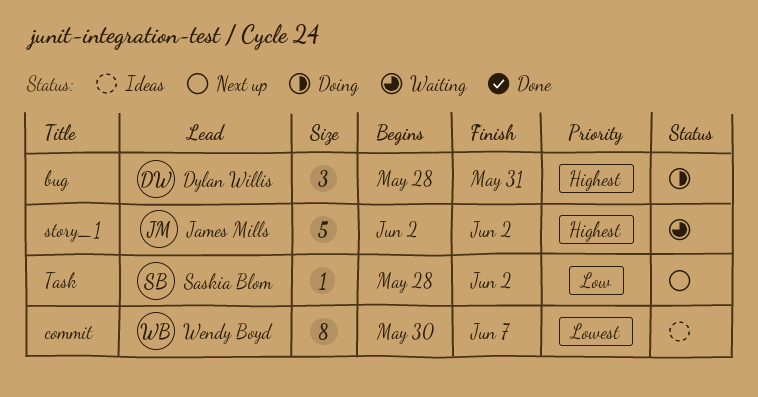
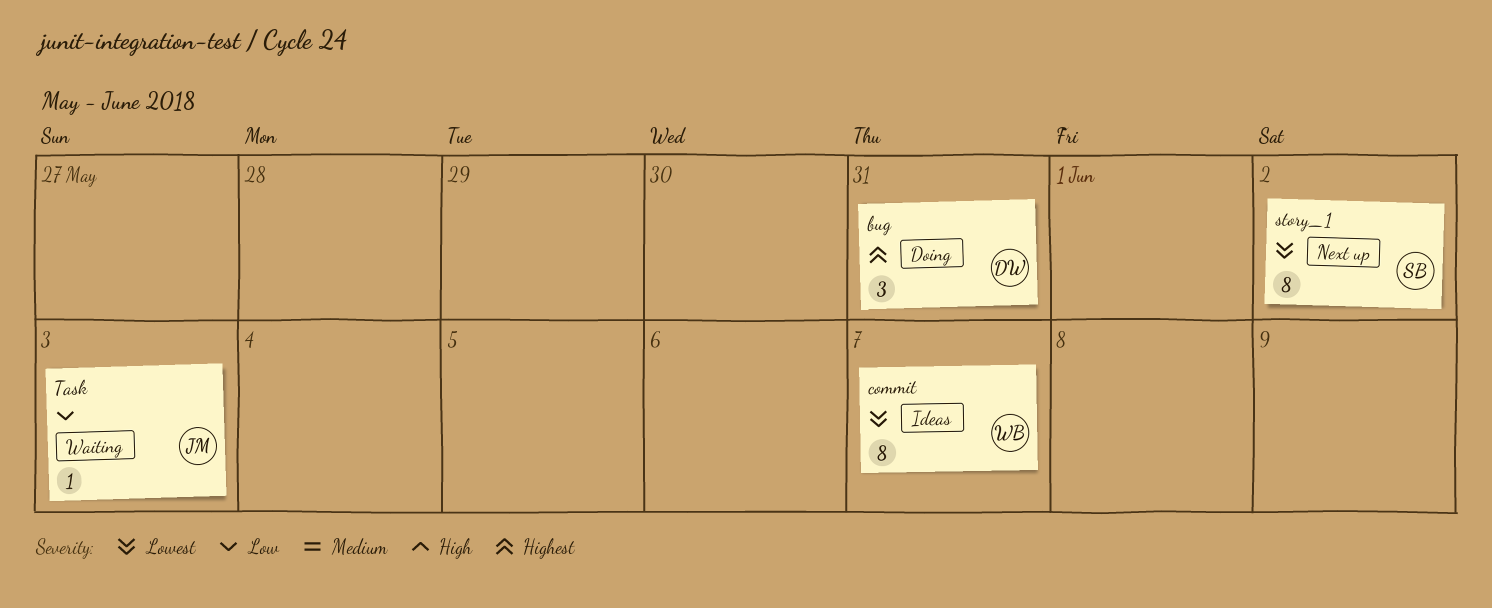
story_1, status: Waiting -> Next up
story_1, owner: James Mills -> Saskia Blom
story_1, priority: Highest -> Lowest
story_1, estimate: 5 -> 8
Task, status: Next up -> Waiting
Task, owner: Saskia Blom -> James Mills
Task, due: Jun 2 -> Jun 3

